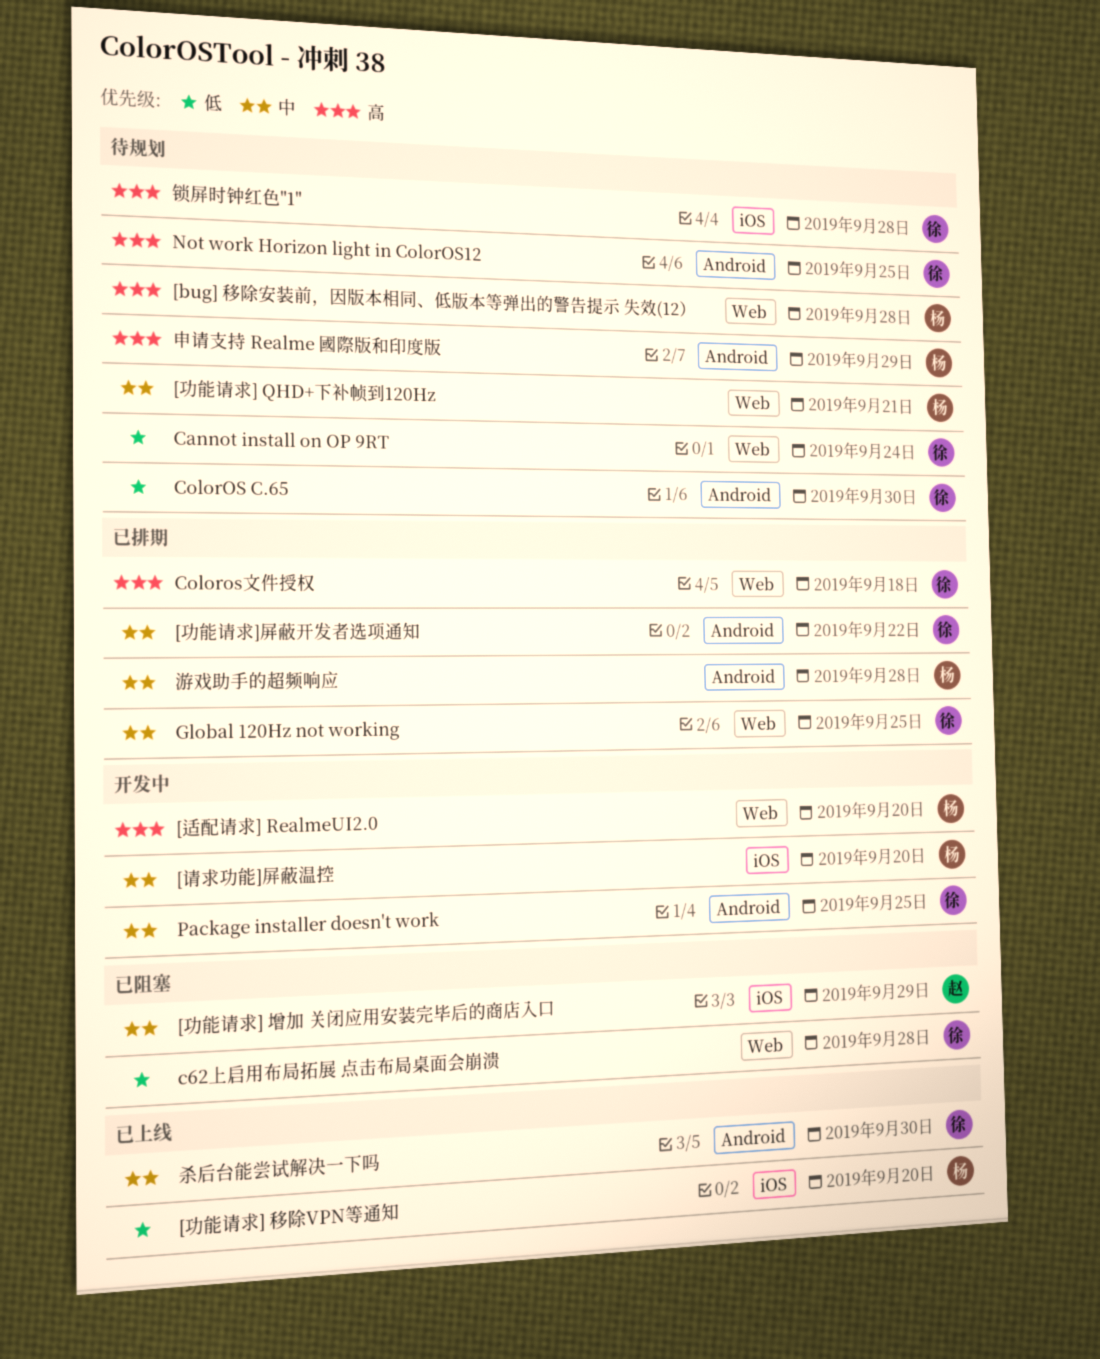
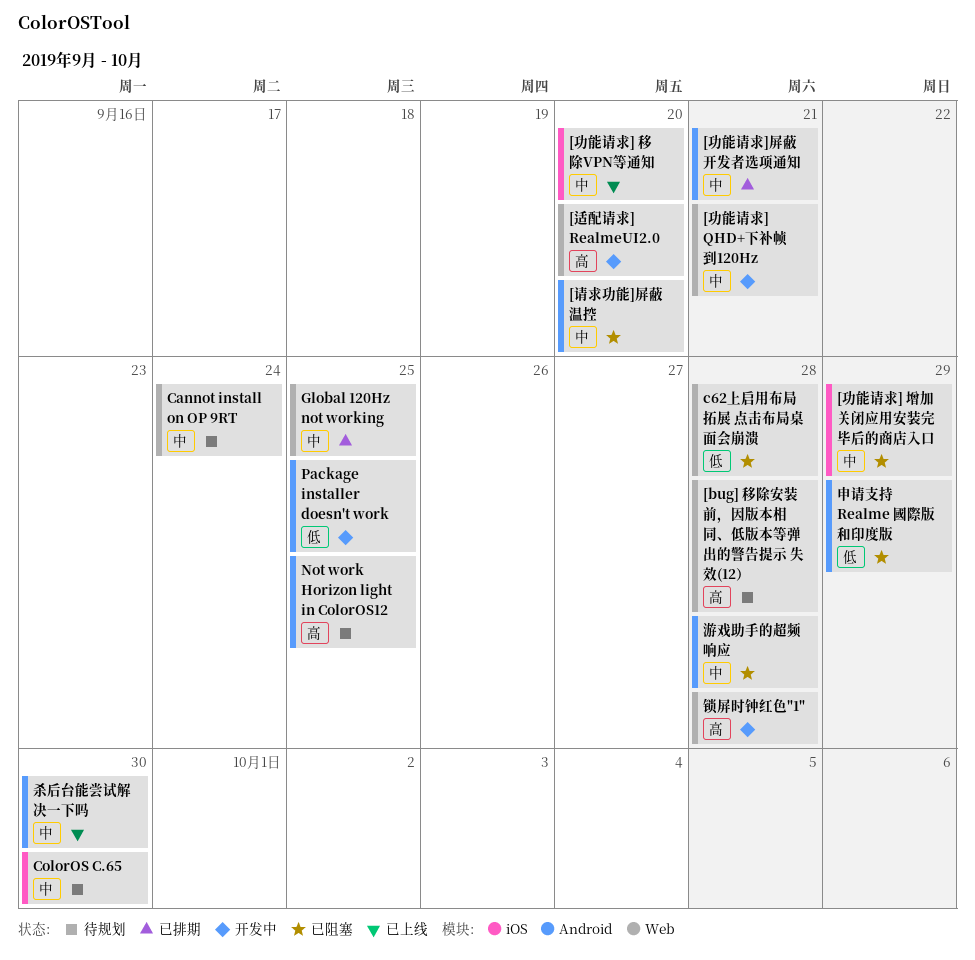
[功能请求] QHD+下补帧到120Hz, status: 待规划 -> 开发中
[功能请求] 移除VPN等通知, priority: 低 -> 中
[功能请求]屏蔽开发者选项通知, due: Sep 22 -> Sep 21
[请求功能]屏蔽温控, status: 开发中 -> 已阻塞
[请求功能]屏蔽温控, label: iOS -> Android
Cannot install on OP 9RT, priority: 低 -> 中
ColorOS C.65, priority: 低 -> 中
ColorOS C.65, label: Android -> iOS
Coloros文件授权: present -> none
Package installer doesn't work, priority: 中 -> 低
游戏助手的超频响应, status: 已排期 -> 已阻塞
申请支持 Realme 國際版和印度版, status: 待规划 -> 已阻塞
申请支持 Realme 國際版和印度版, priority: 高 -> 低
锁屏时钟红色"1", status: 待规划 -> 开发中
锁屏时钟红色"1", label: iOS -> Web

